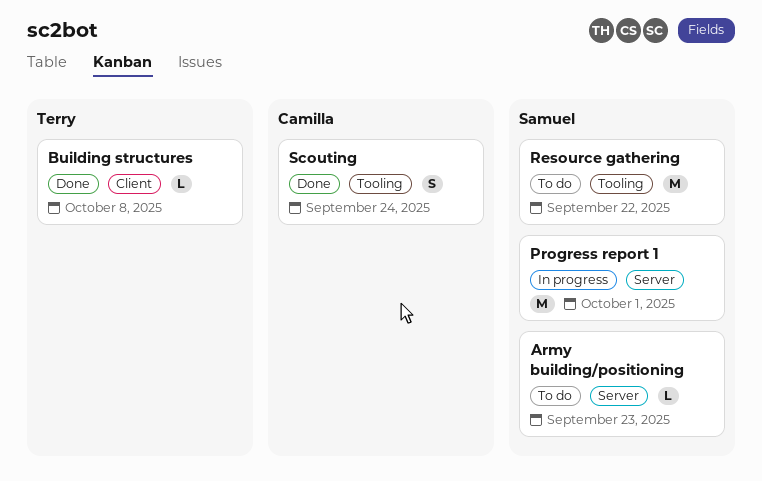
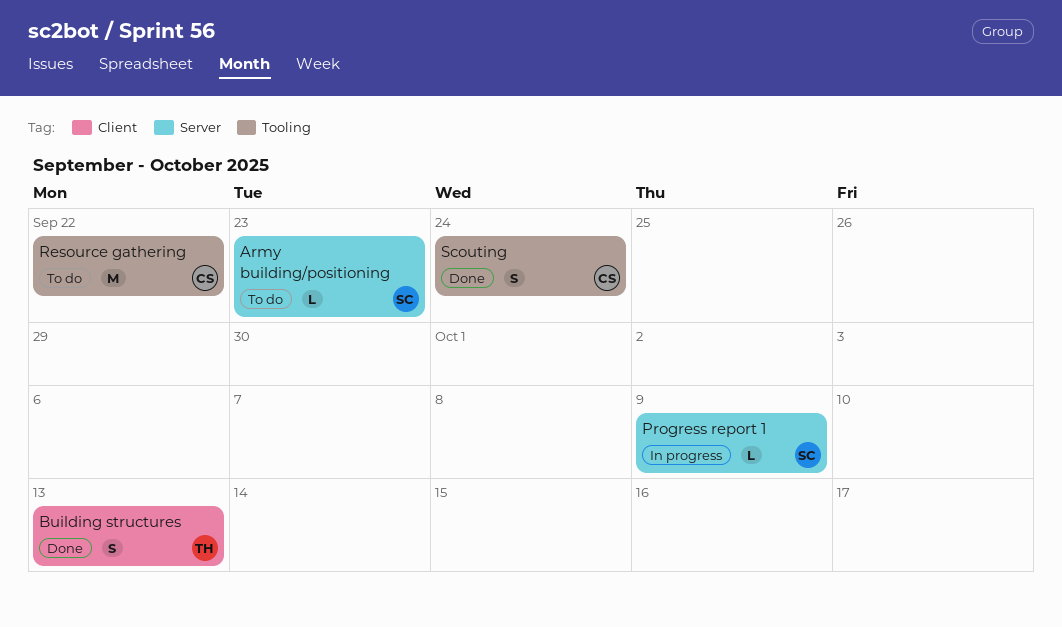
Building structures, estimate: L -> S
Building structures, due: Oct 8 -> Oct 13
Progress report 1, estimate: M -> L
Progress report 1, due: Oct 1 -> Oct 9
Resource gathering, owner: Samuel -> Camilla

